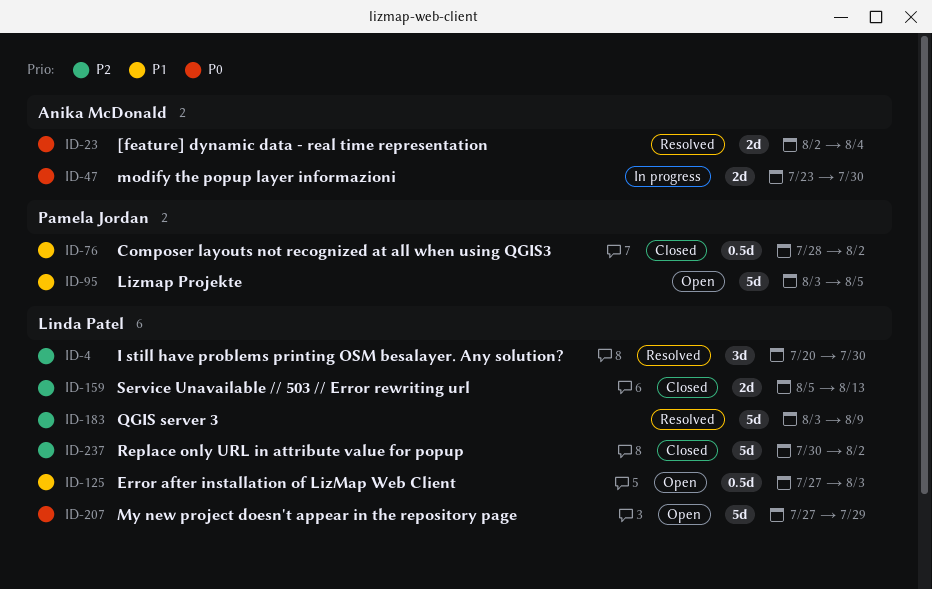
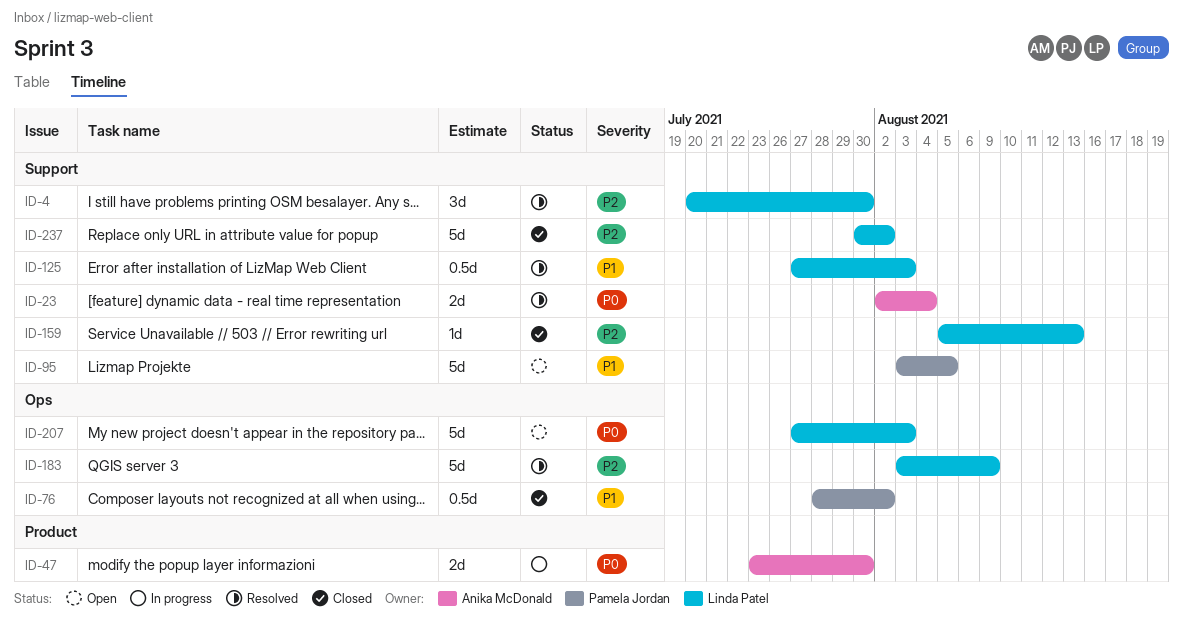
ID-125, status: Open -> Resolved
ID-159, estimate: 2d -> 1d
ID-207, due: Jul 29 -> Aug 3

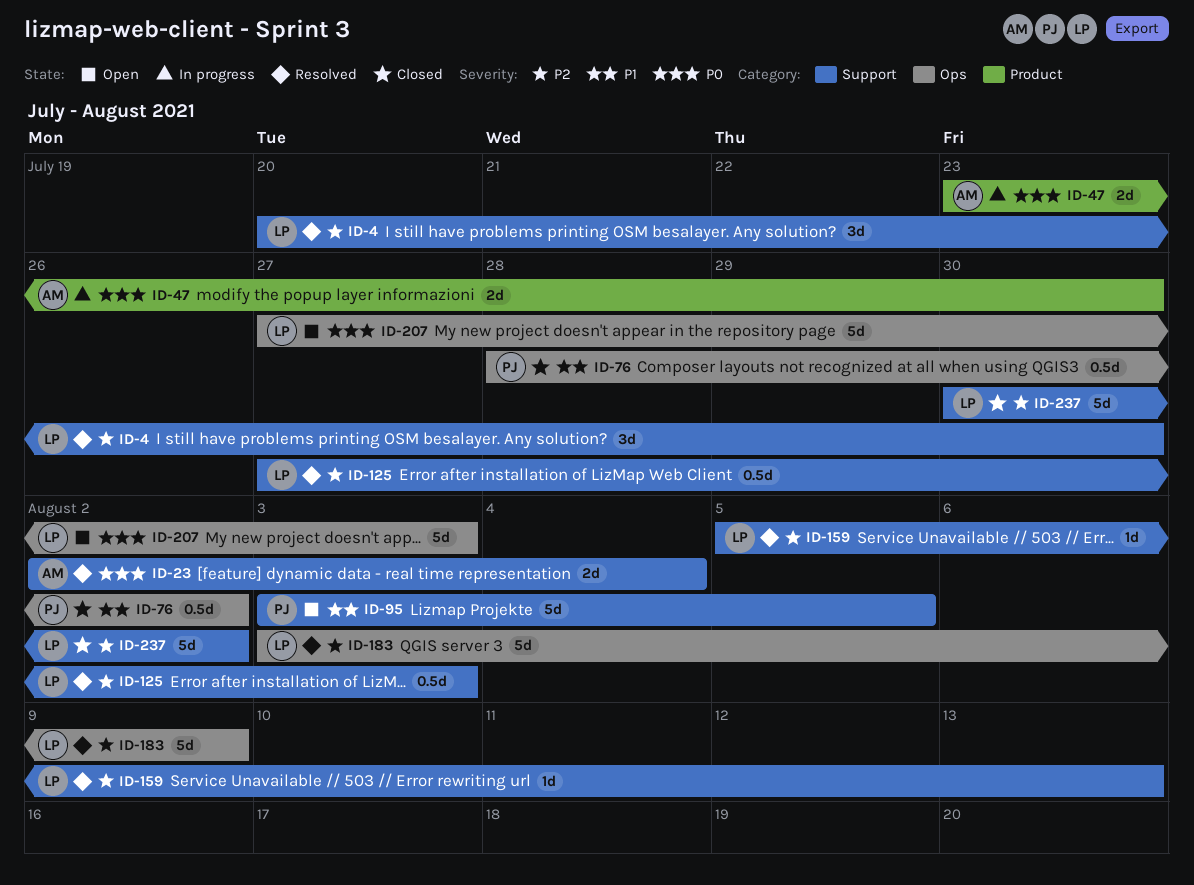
ID-125, priority: P1 -> P2
ID-159, status: Closed -> Resolved

